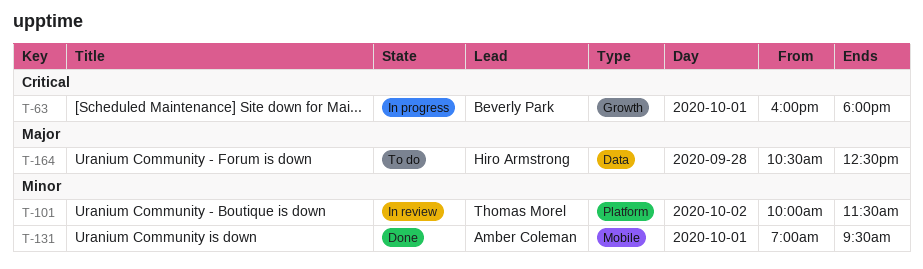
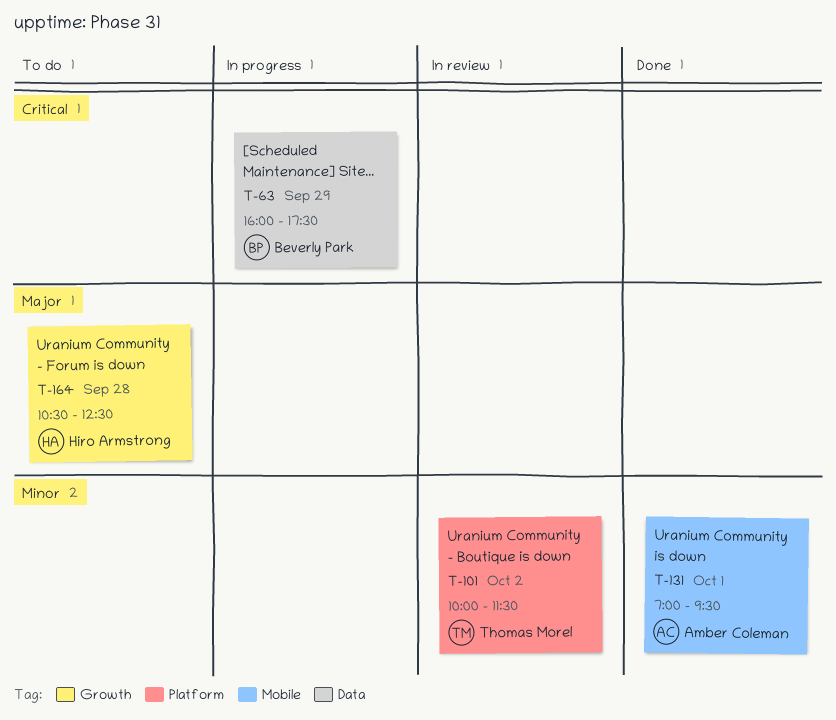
T-63, label: Growth -> Data
T-63, day: Oct 1 -> Sep 29
T-63, ends: 18:00 -> 17:30
T-164, label: Data -> Growth

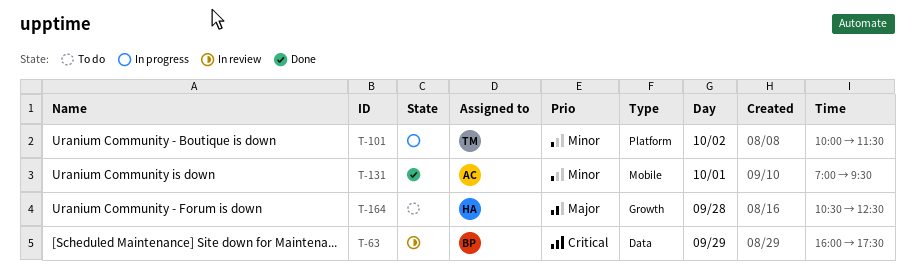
T-63, status: In progress -> In review
T-101, status: In review -> In progress

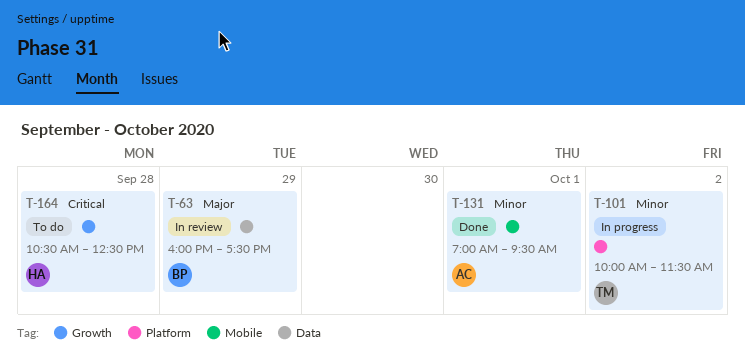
T-63, priority: Critical -> Major
T-164, priority: Major -> Critical

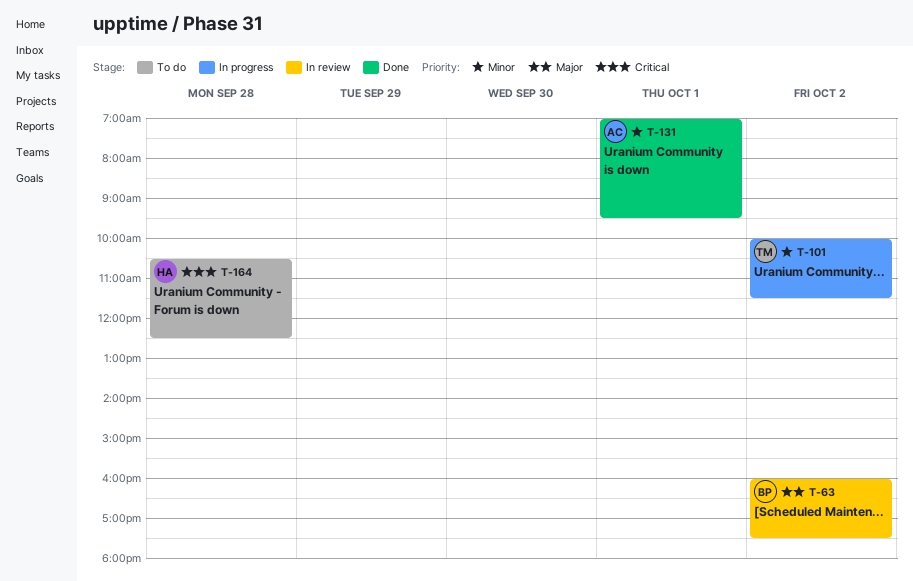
T-63, day: Sep 29 -> Oct 2

